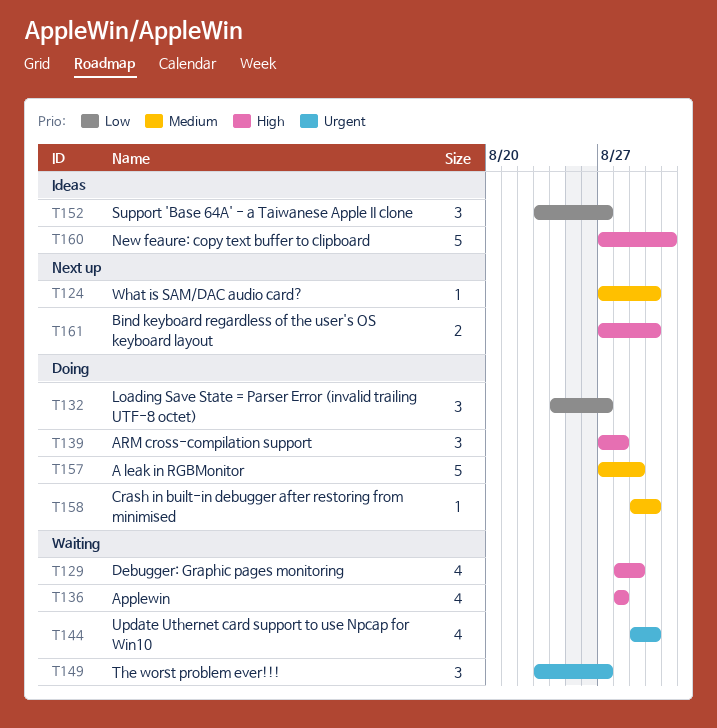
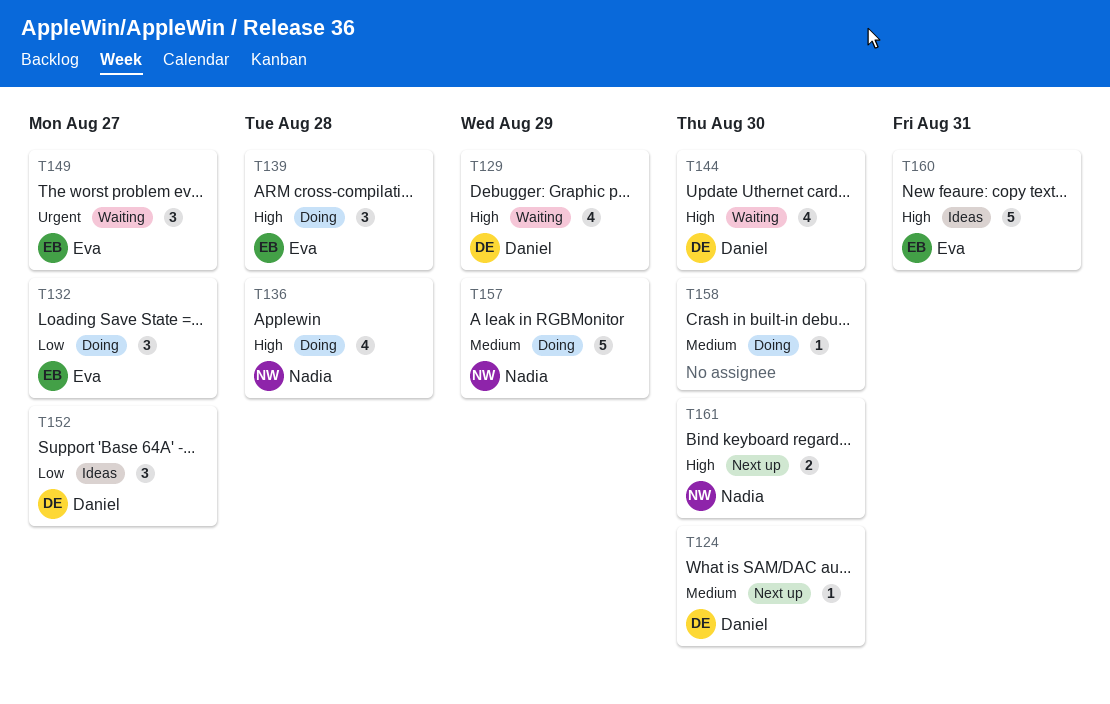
T136, status: Waiting -> Doing
T144, priority: Urgent -> High

